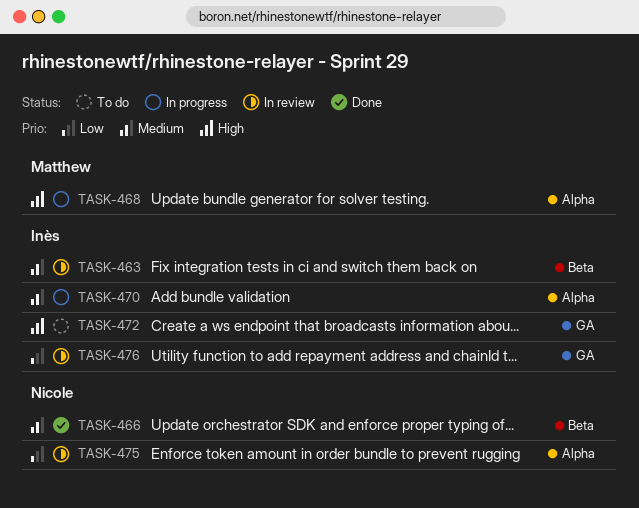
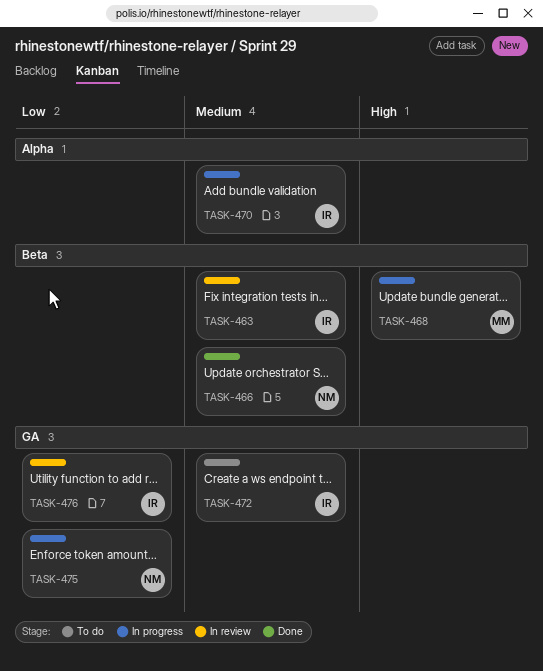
TASK-468, label: Alpha -> Beta
TASK-472, priority: High -> Medium
TASK-475, status: In review -> In progress
TASK-475, label: Alpha -> GA

